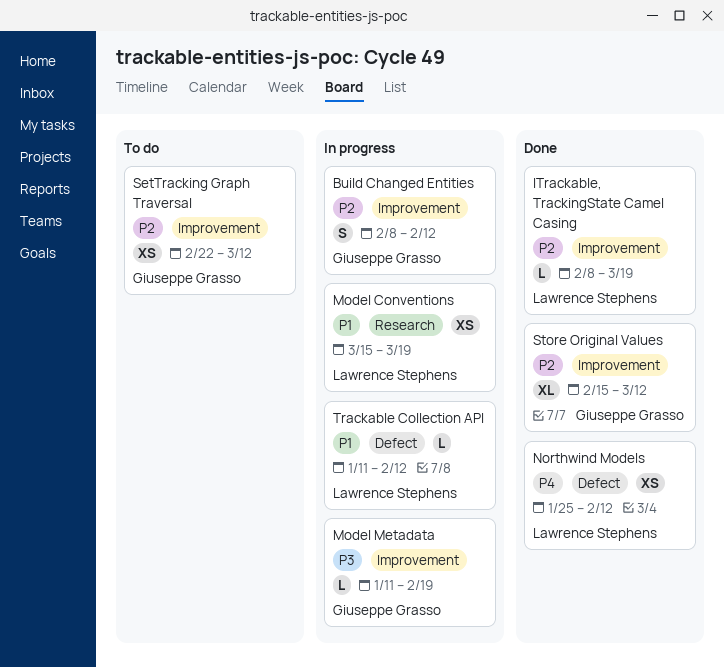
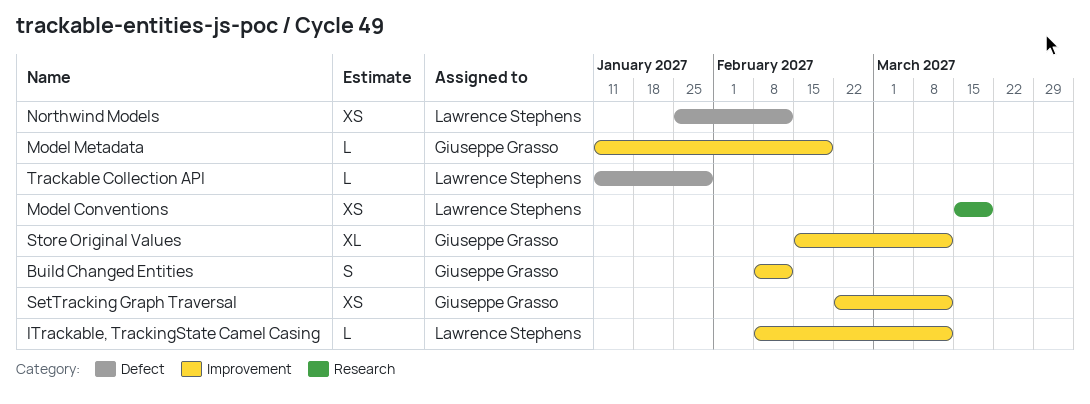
ITrackable, TrackingState Camel Casing, due: Mar 19 -> Mar 12
Trackable Collection API, due: Feb 12 -> Jan 29

